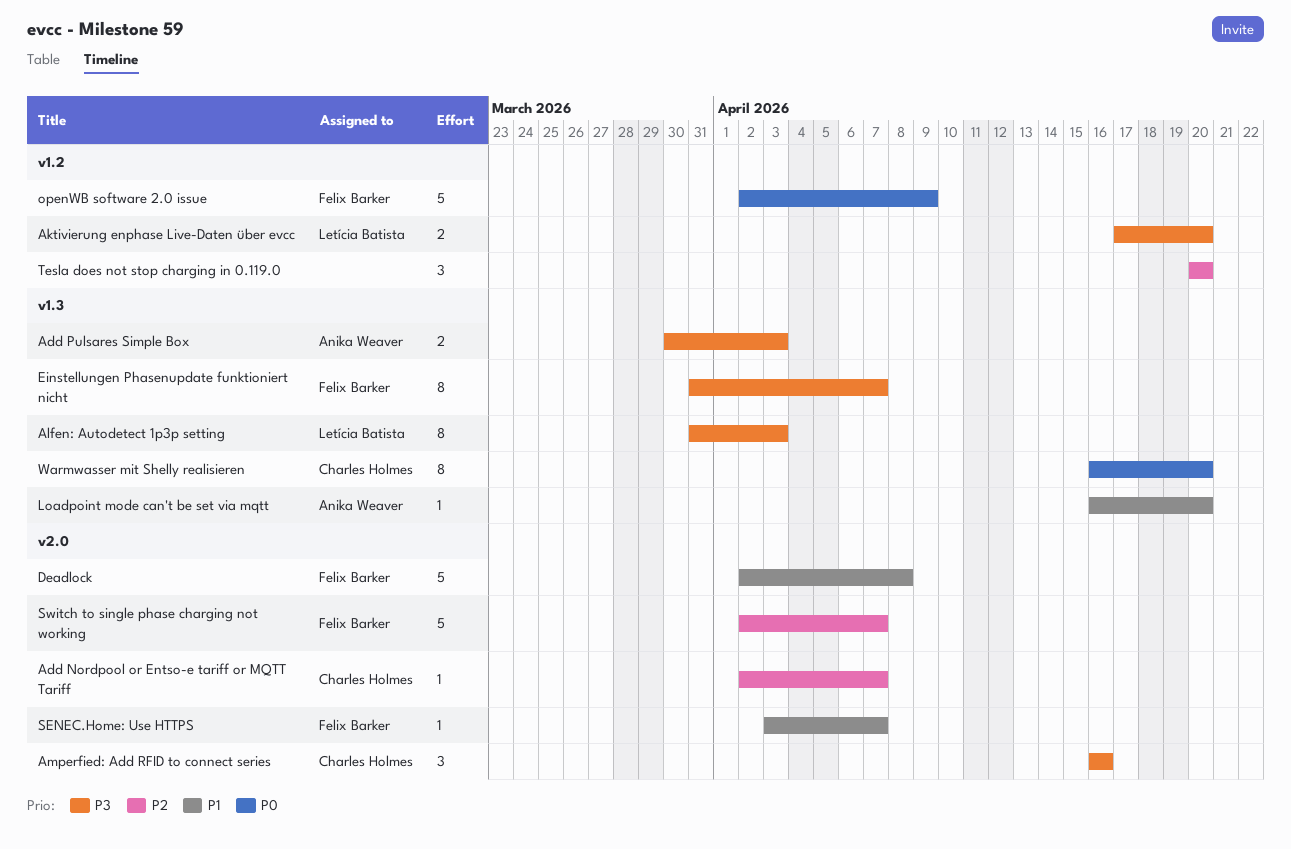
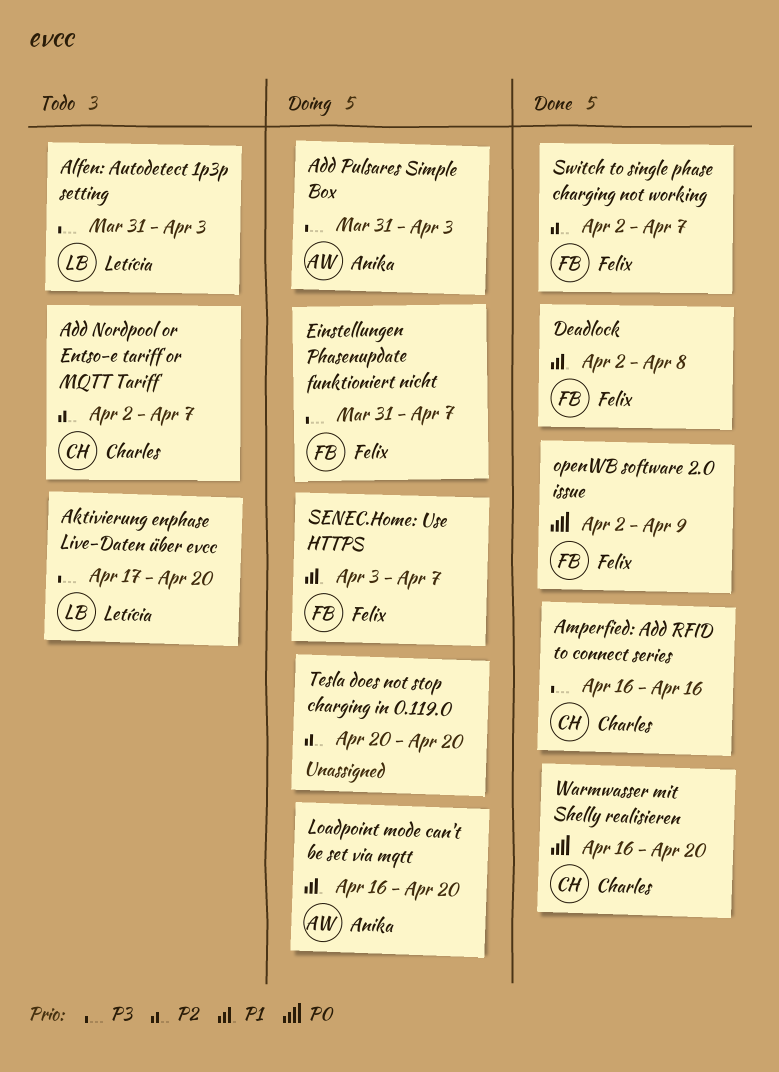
Add Pulsares Simple Box, start: Mar 30 -> Mar 31

